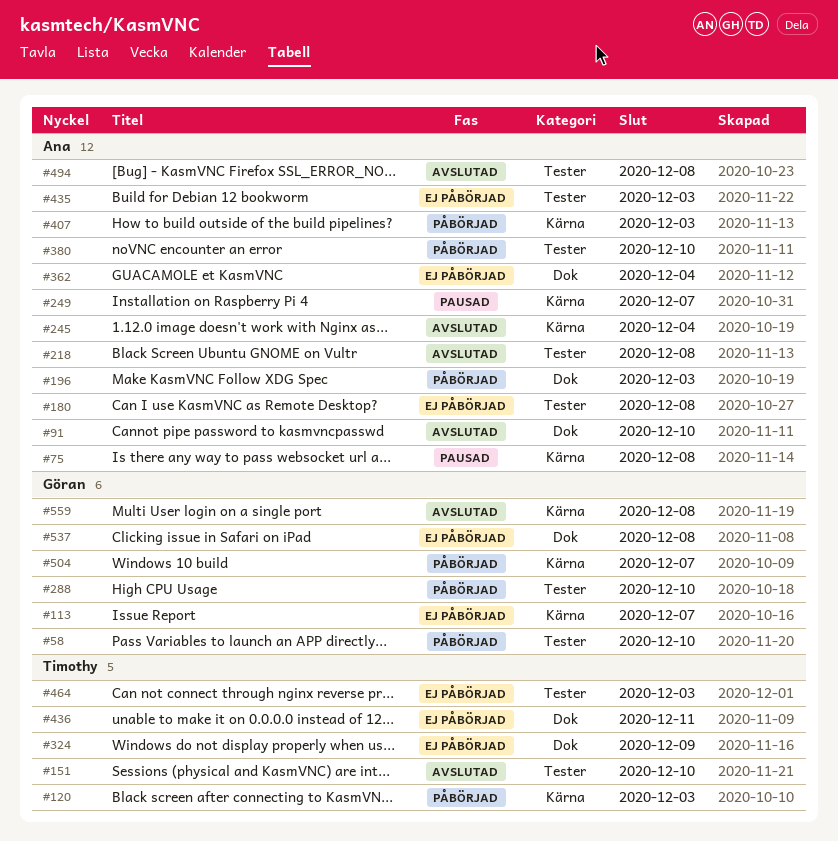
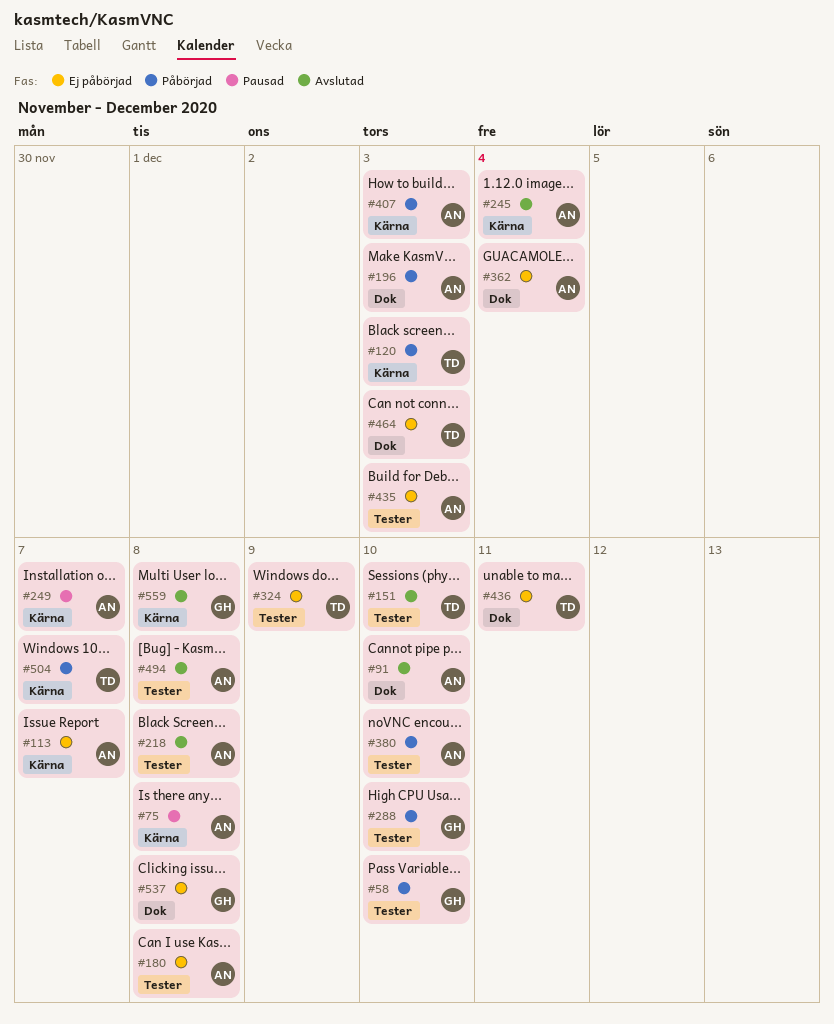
#113, owner: Göran -> Ana
#324, label: Dok -> Tester
#464, label: Tester -> Dok
#504, owner: Göran -> Timothy

